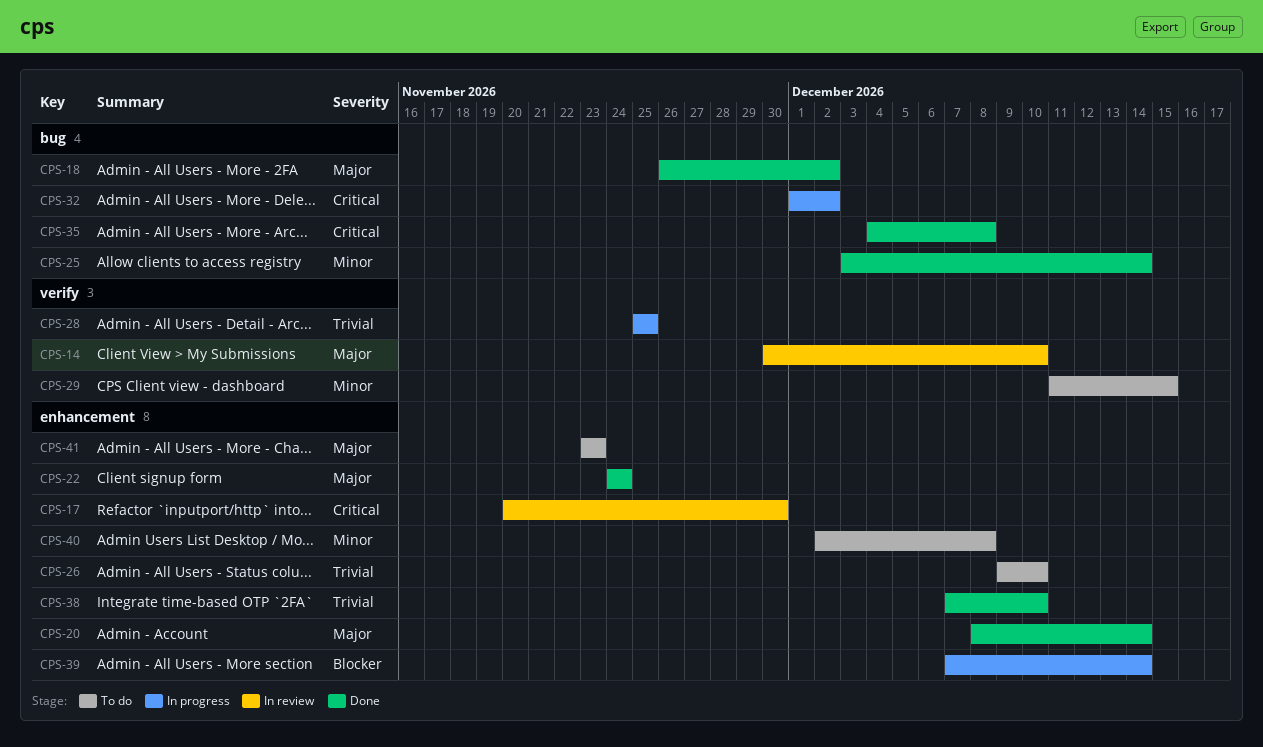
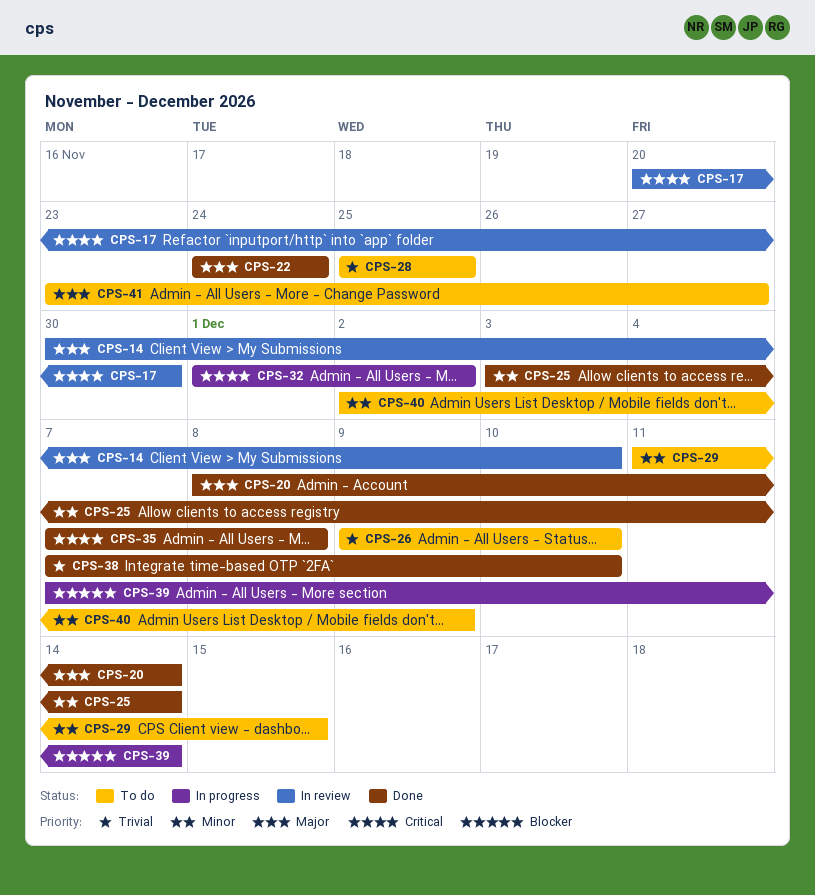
CPS-18: present -> none
CPS-28, status: In progress -> To do
CPS-35, start: Dec 4 -> Dec 7
CPS-40, due: Dec 8 -> Dec 9
CPS-41, due: Nov 23 -> Nov 27

